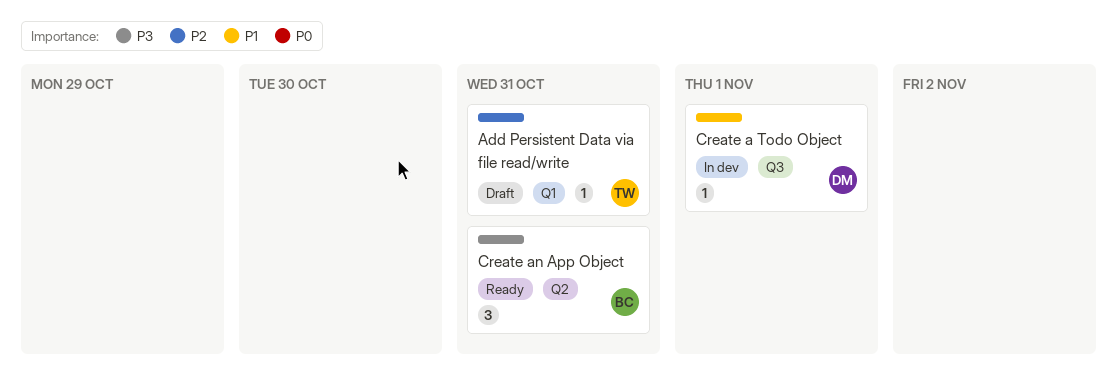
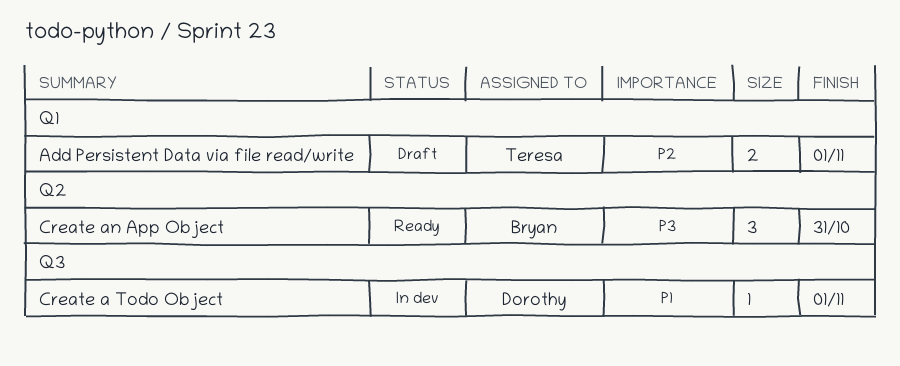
Add Persistent Data via file read/write, estimate: 1 -> 2
Add Persistent Data via file read/write, due: Oct 31 -> Nov 1

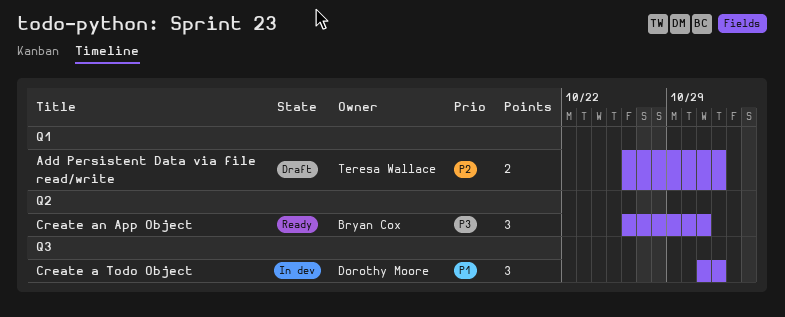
Create a Todo Object, estimate: 1 -> 3

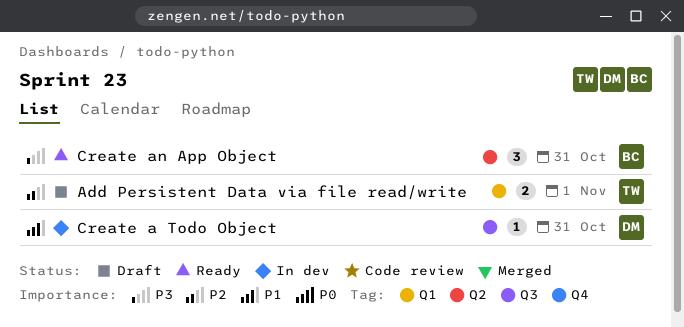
Create a Todo Object, estimate: 3 -> 1
Create a Todo Object, due: Nov 1 -> Oct 31

